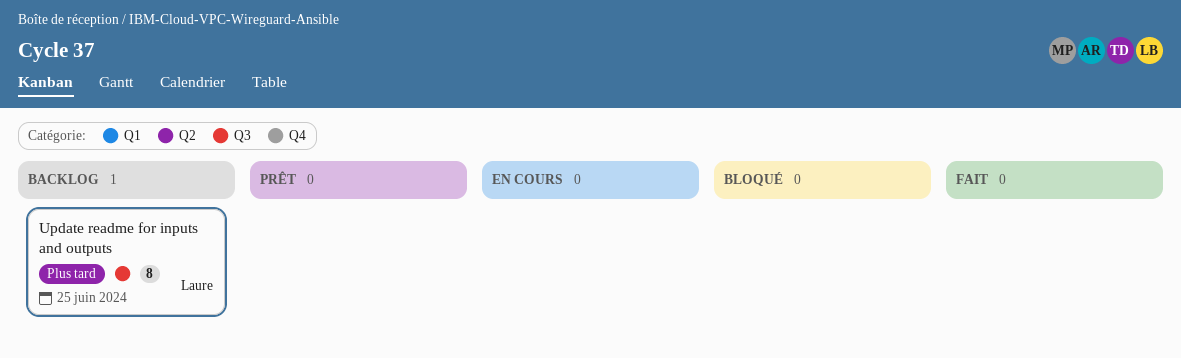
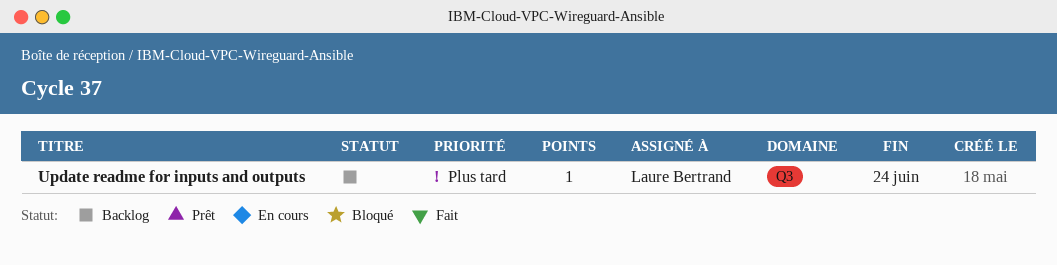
Update readme for inputs and outputs, estimate: 8 -> 1
Update readme for inputs and outputs, due: Jun 25 -> Jun 24

